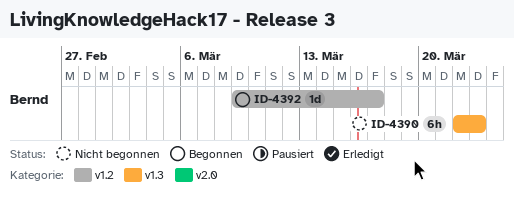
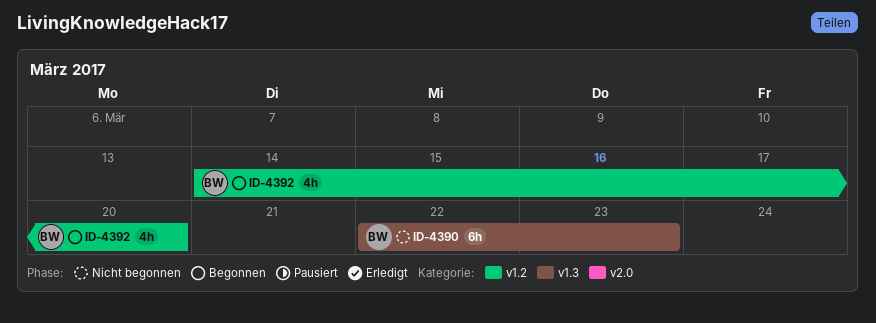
ID-4392, estimate: 1d -> 4h
ID-4392, start: Mar 9 -> Mar 14
ID-4392, due: Mar 17 -> Mar 20

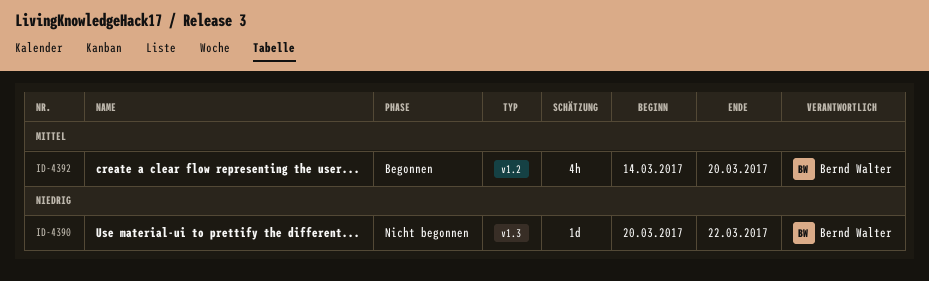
ID-4390, estimate: 6h -> 1d
ID-4390, start: Mar 22 -> Mar 20
ID-4390, due: Mar 23 -> Mar 22

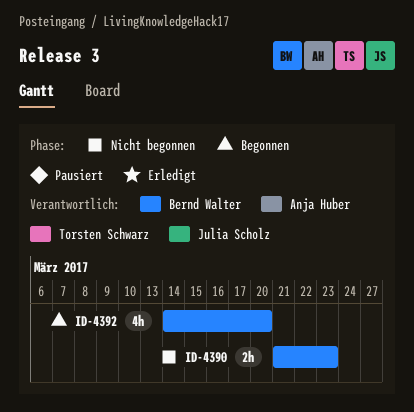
ID-4390, estimate: 1d -> 2h
ID-4390, start: Mar 20 -> Mar 21
ID-4390, due: Mar 22 -> Mar 23

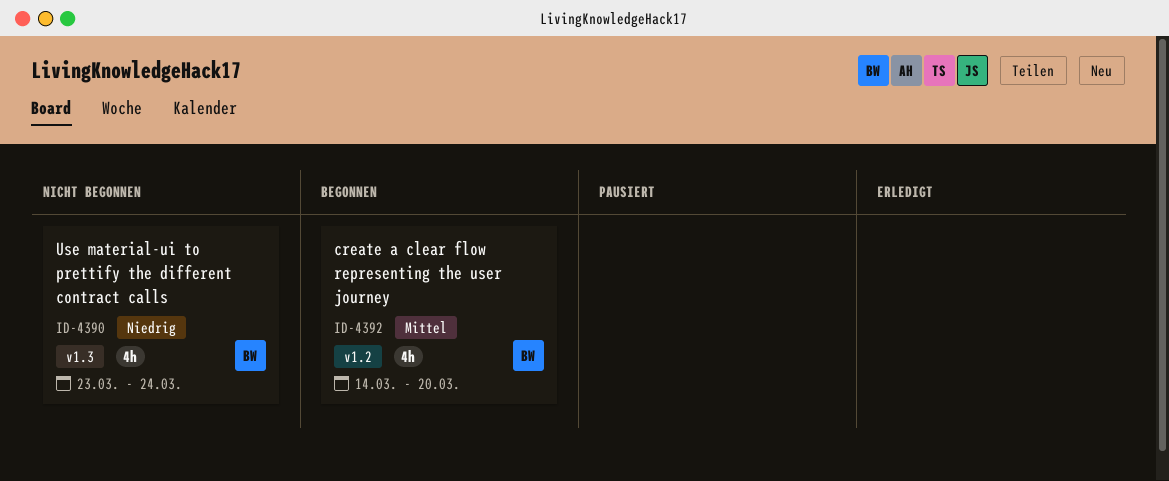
ID-4390, estimate: 2h -> 4h
ID-4390, start: Mar 21 -> Mar 23
ID-4390, due: Mar 23 -> Mar 24

